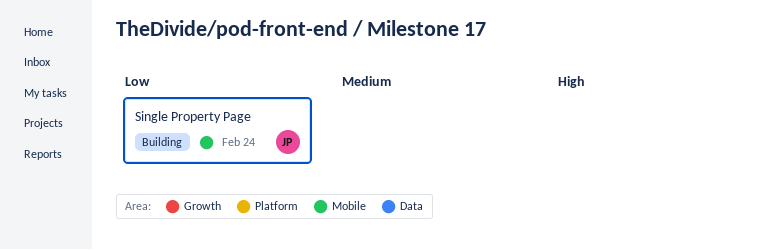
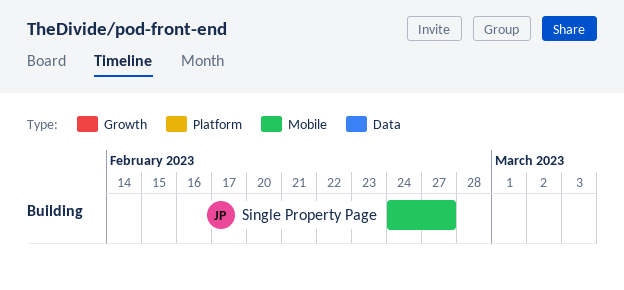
Single Property Page, due: Feb 24 -> Feb 27

